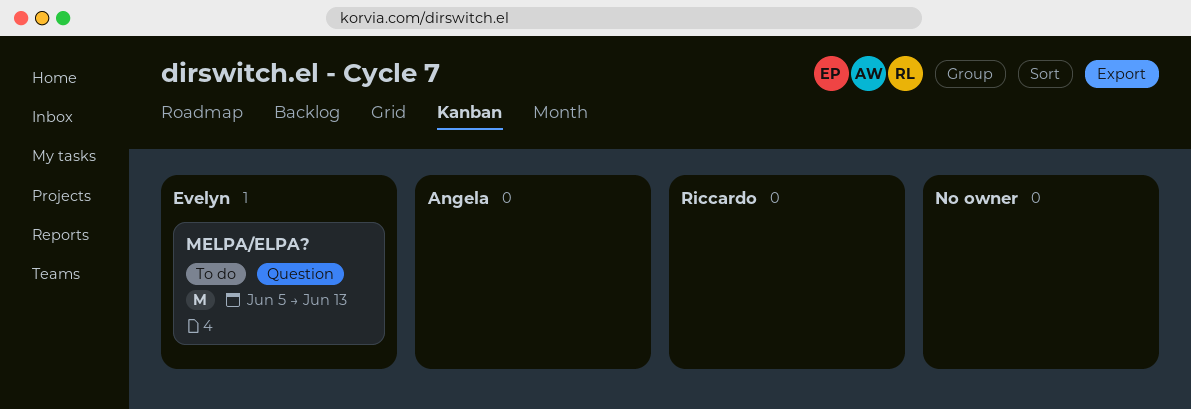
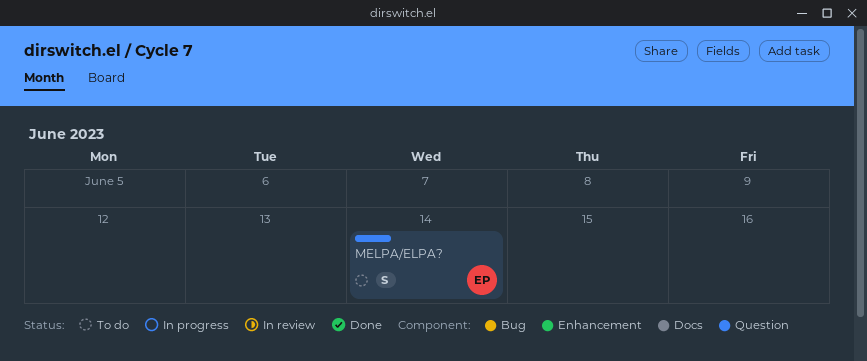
MELPA/ELPA?, estimate: M -> S
MELPA/ELPA?, due: Jun 13 -> Jun 14

